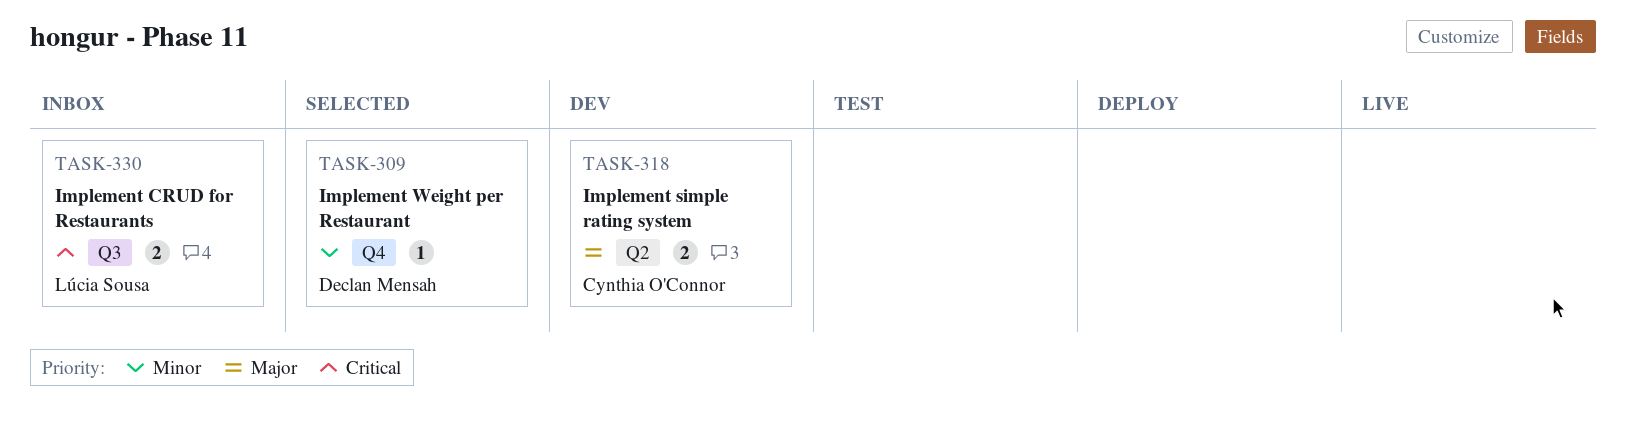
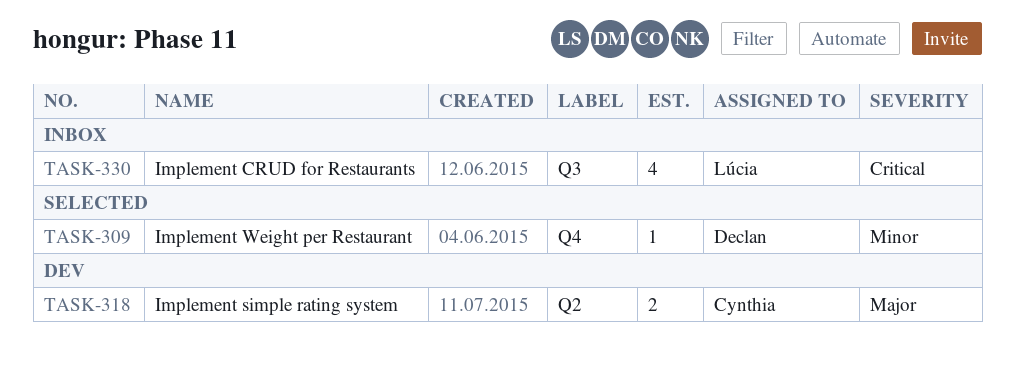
TASK-330, estimate: 2 -> 4

